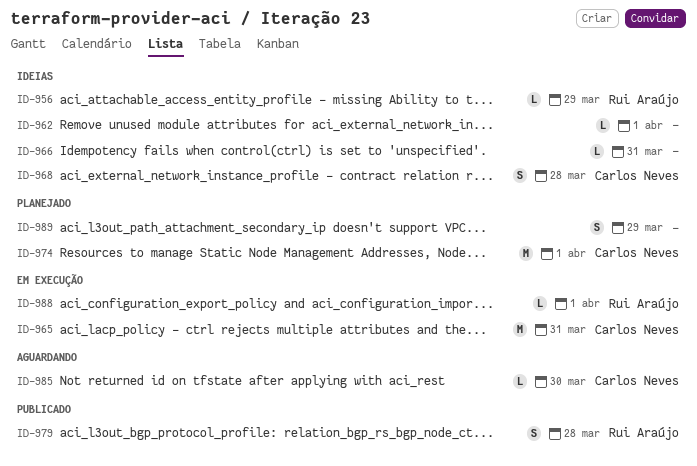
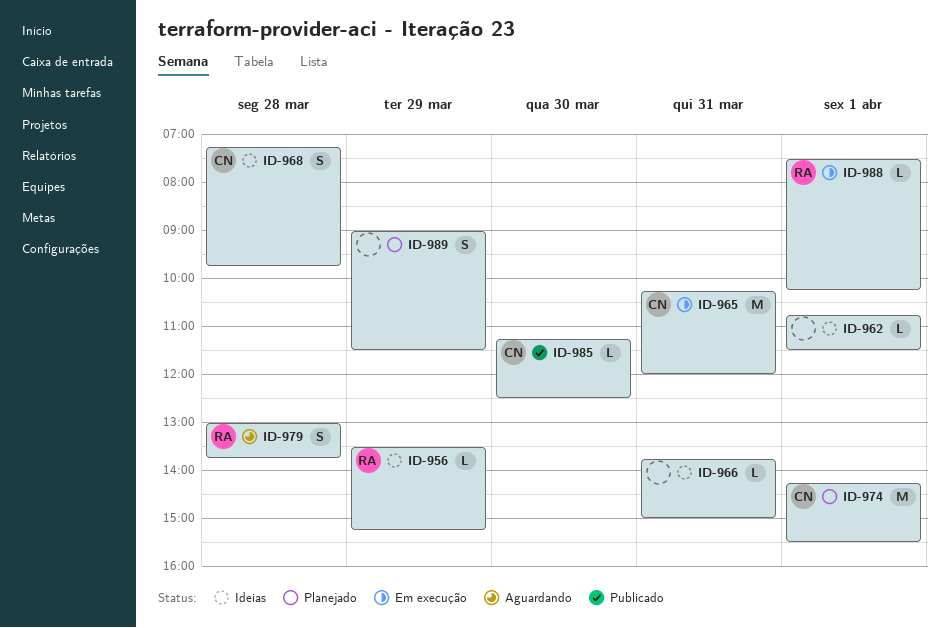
ID-979, status: Publicado -> Aguardando
ID-985, status: Aguardando -> Publicado

